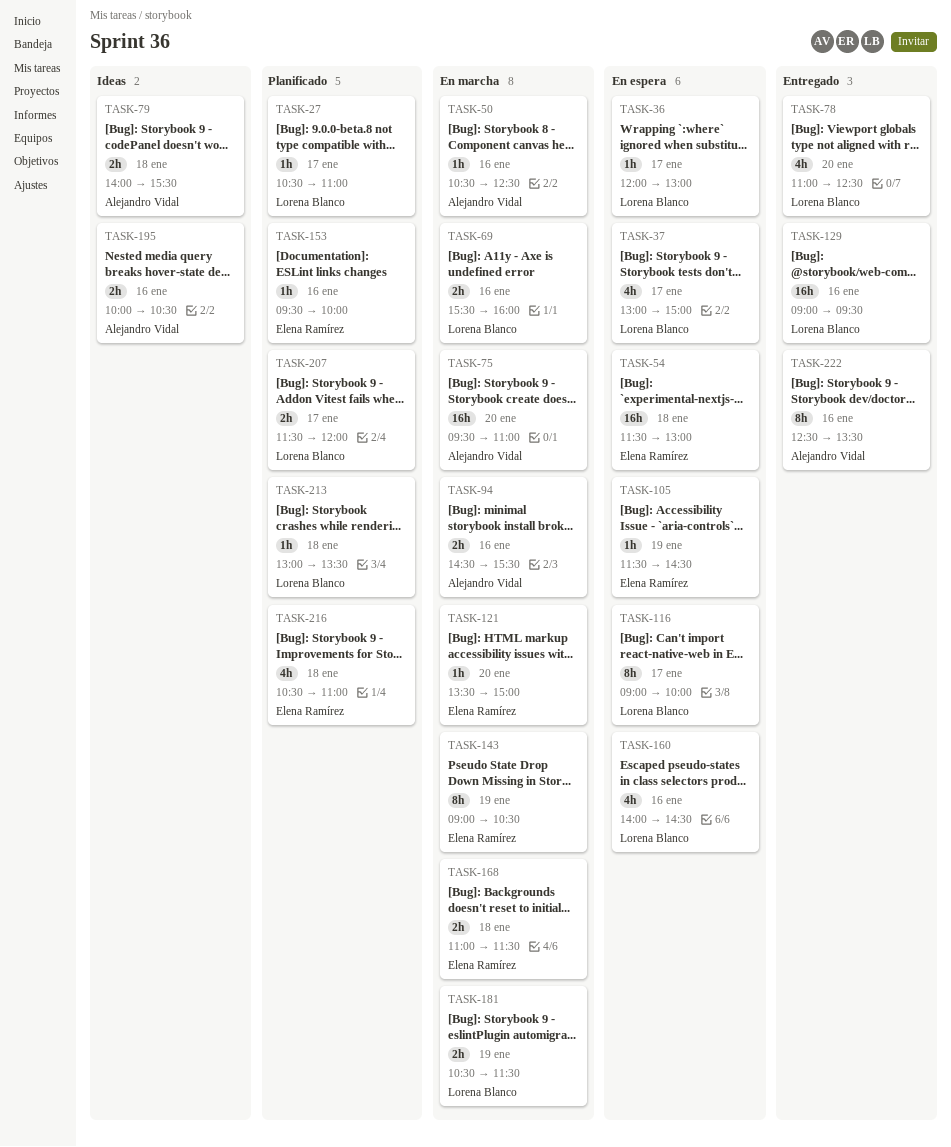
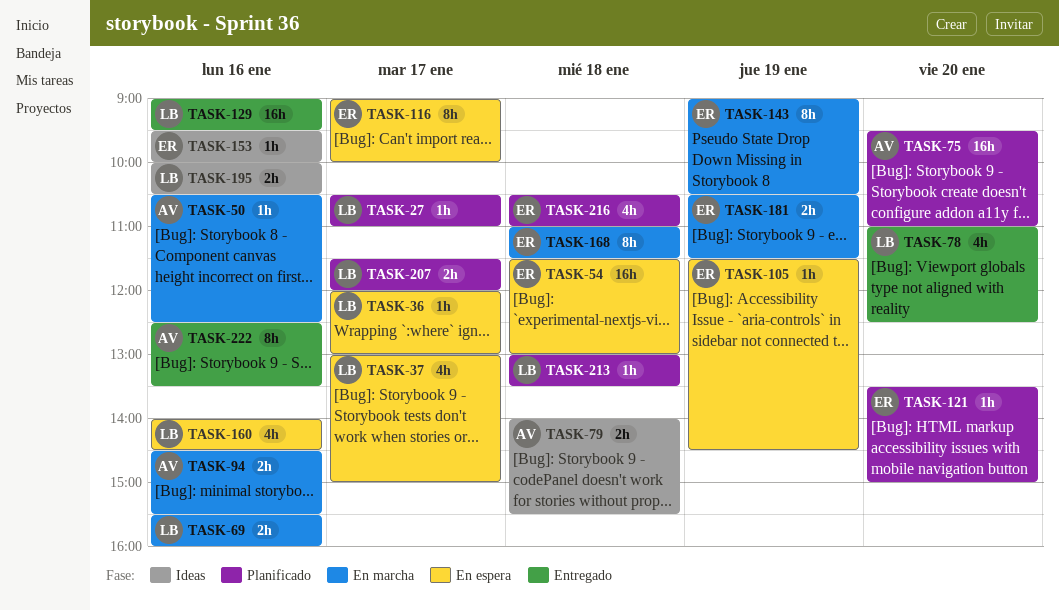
TASK-75, status: En marcha -> Planificado
TASK-116, owner: Lorena Blanco -> Elena Ramírez
TASK-121, status: En marcha -> Planificado
TASK-153, status: Planificado -> Ideas
TASK-168, estimate: 2h -> 8h
TASK-181, owner: Lorena Blanco -> Elena Ramírez
TASK-195, owner: Alejandro Vidal -> Lorena Blanco

